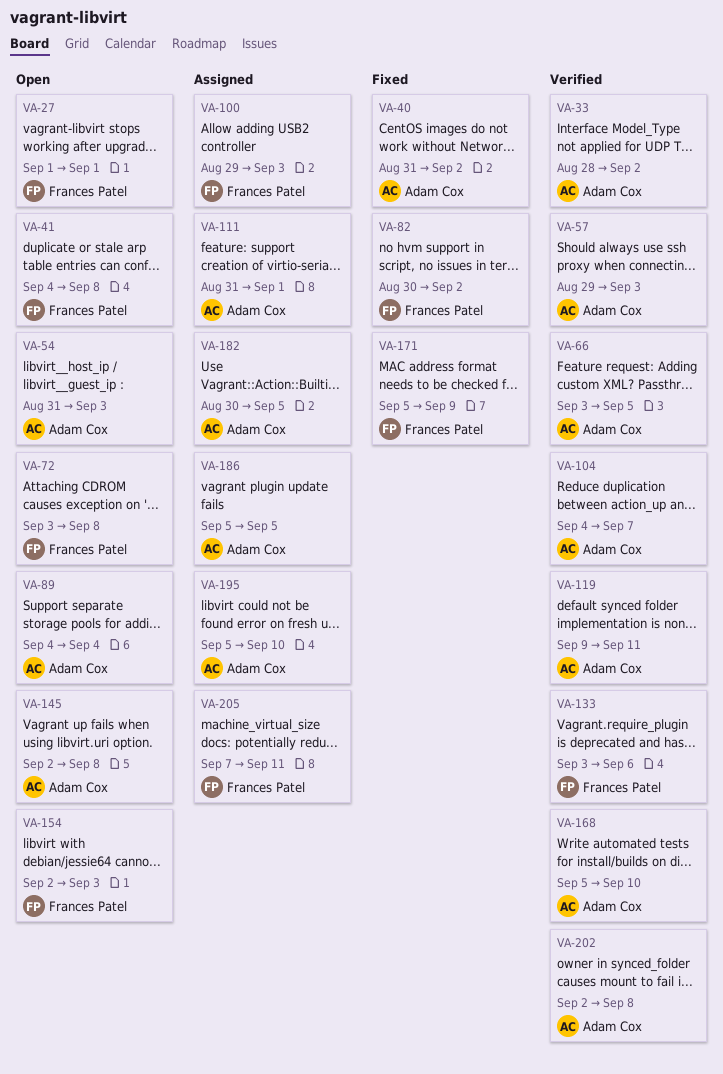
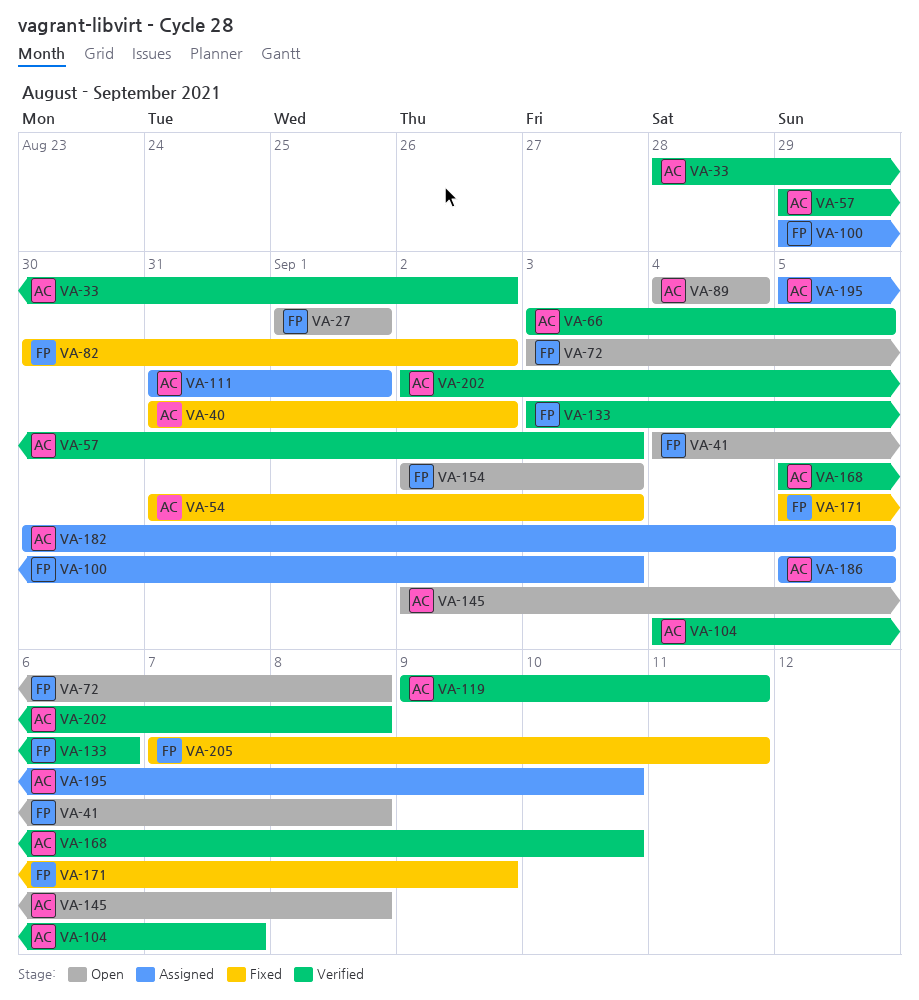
VA-54, status: Open -> Fixed
VA-205, status: Assigned -> Fixed

